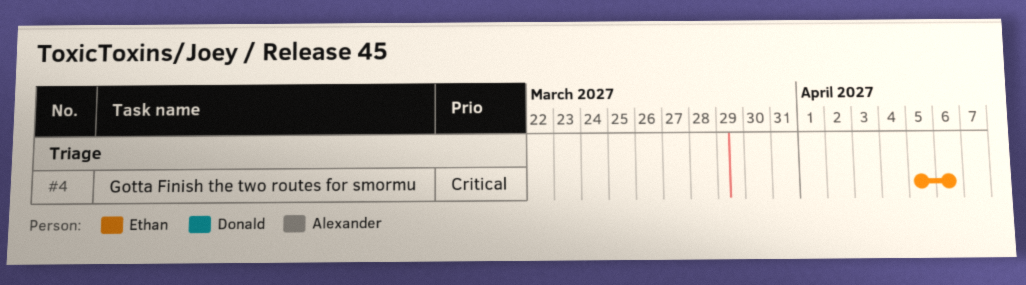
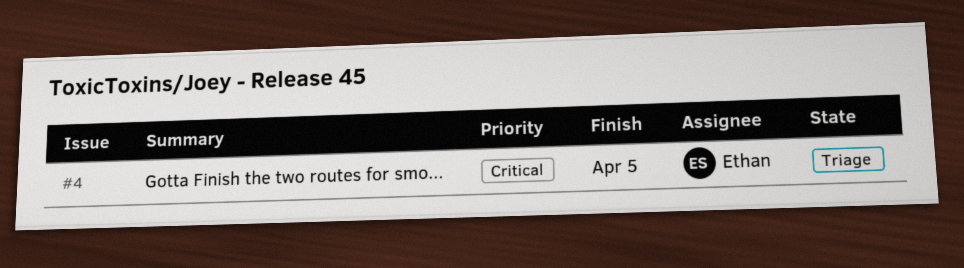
#4, due: Apr 6 -> Apr 5

